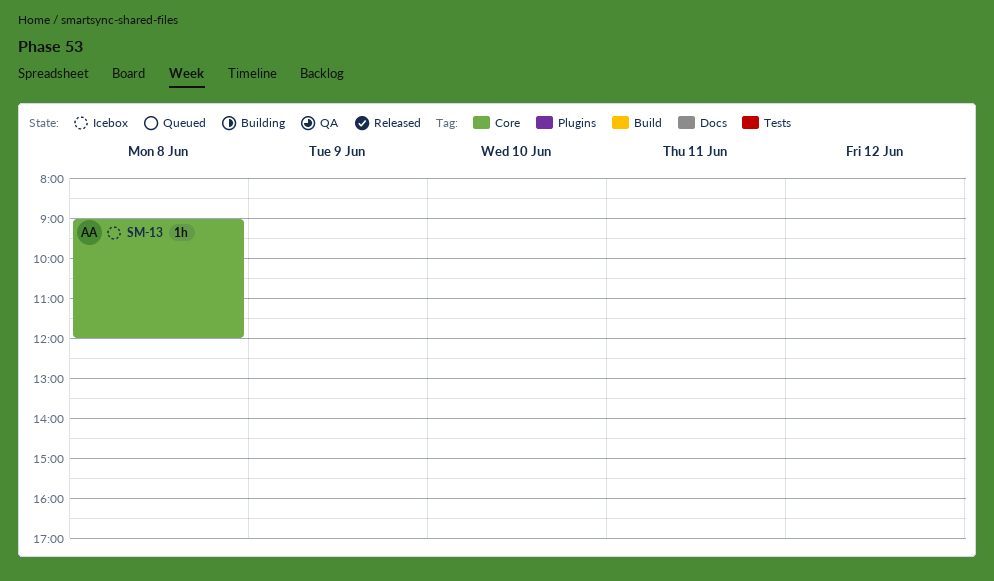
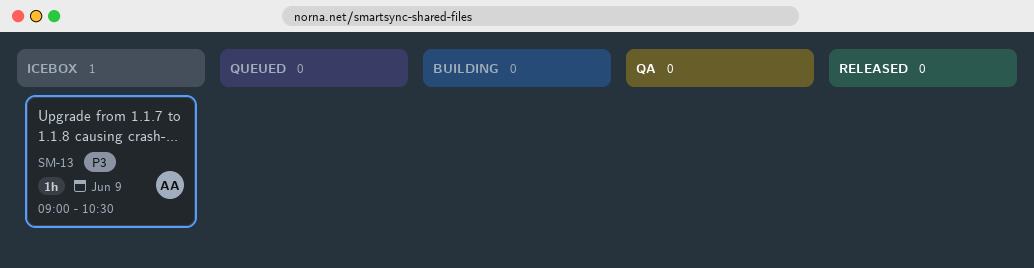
SM-13, day: Jun 8 -> Jun 9
SM-13, ends: 12:00 -> 10:30

